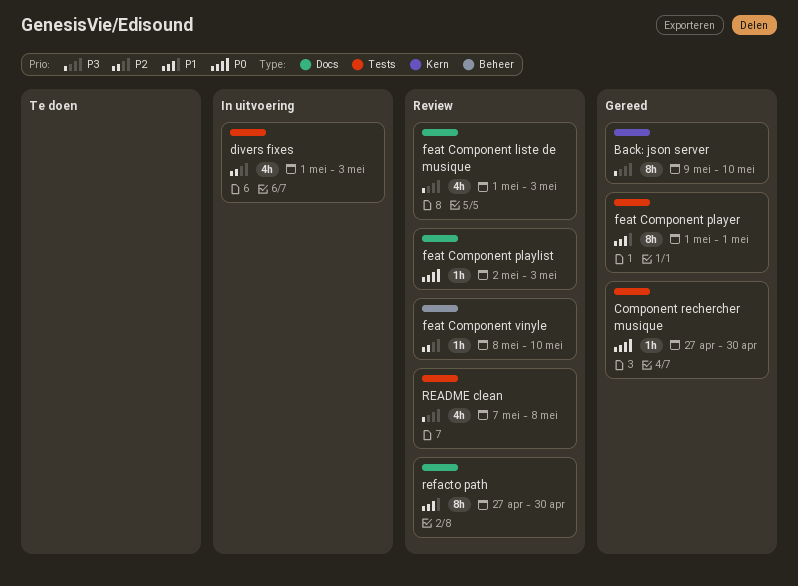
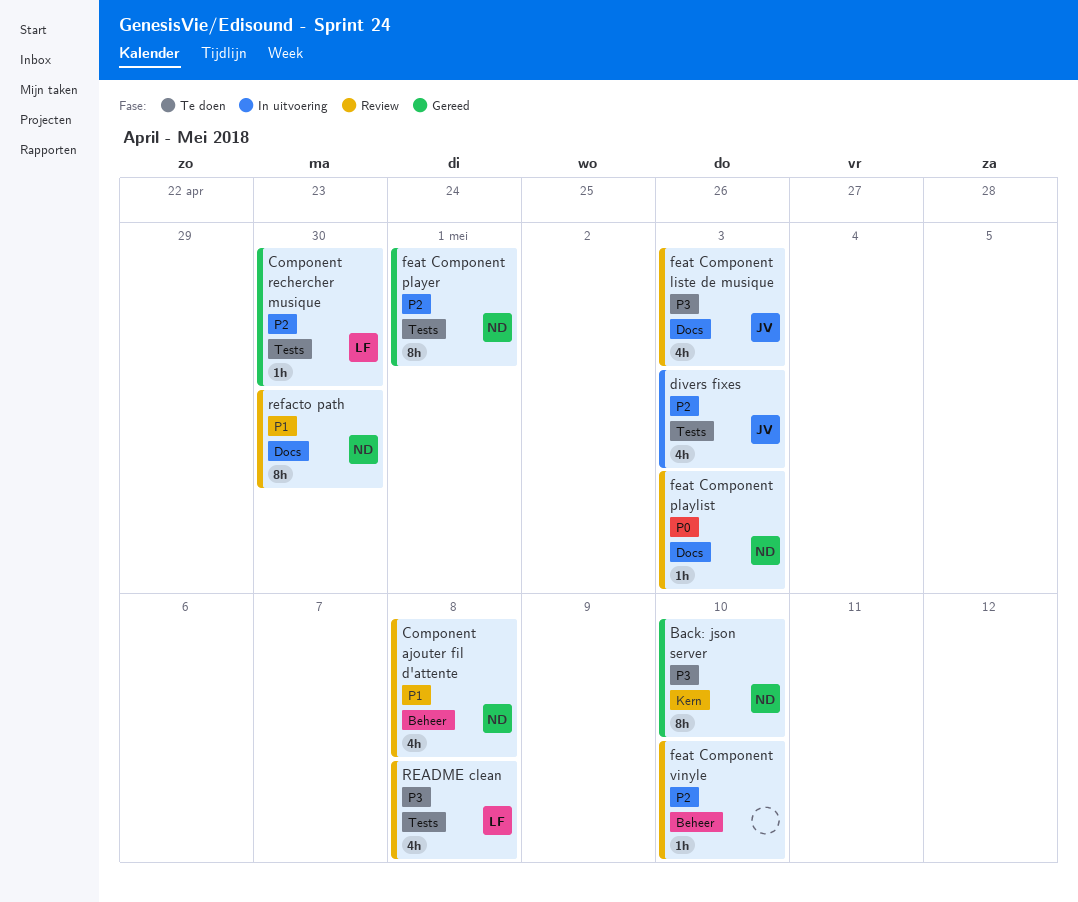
Component ajouter fil d'attente: none -> present
Component rechercher musique, priority: P0 -> P2
feat Component player, priority: P1 -> P2

